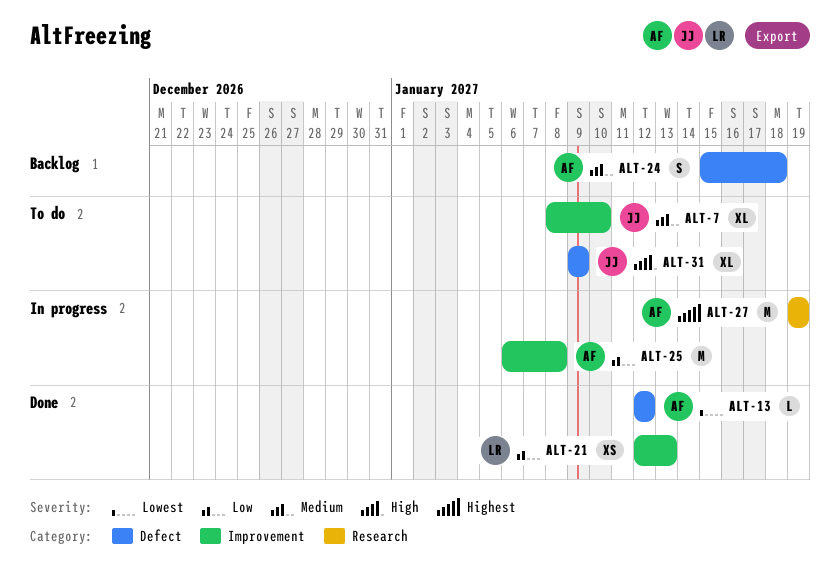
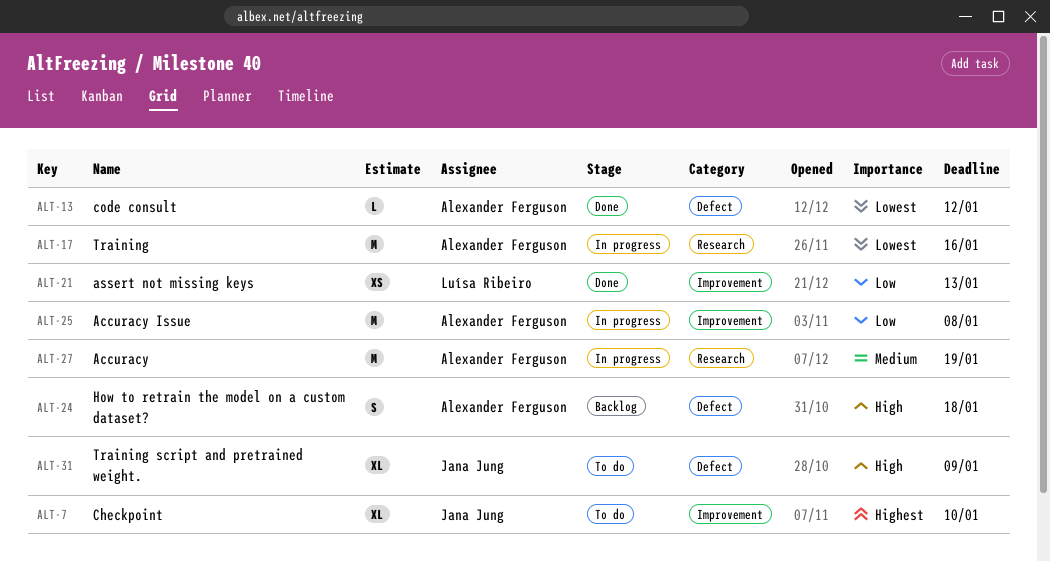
ALT-7, priority: Medium -> Highest
ALT-17: none -> present
ALT-24, priority: Medium -> High
ALT-27, priority: Highest -> Medium

